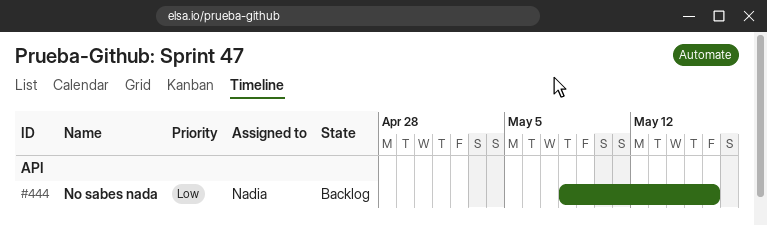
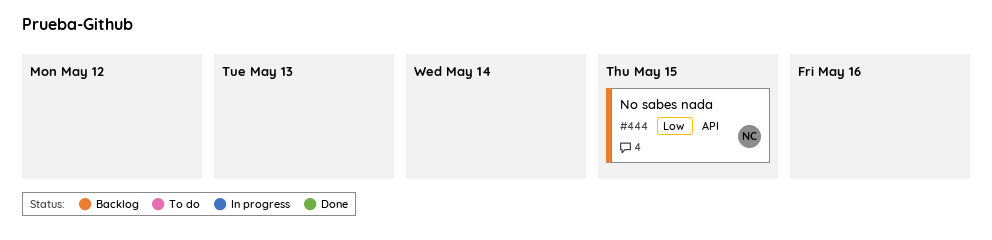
#444, due: May 16 -> May 15

